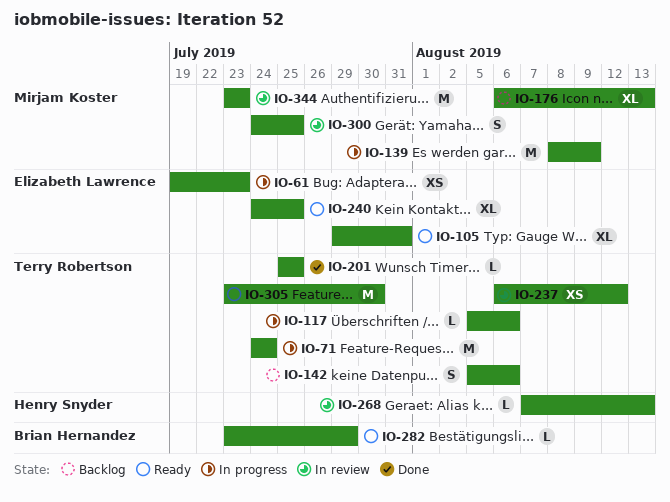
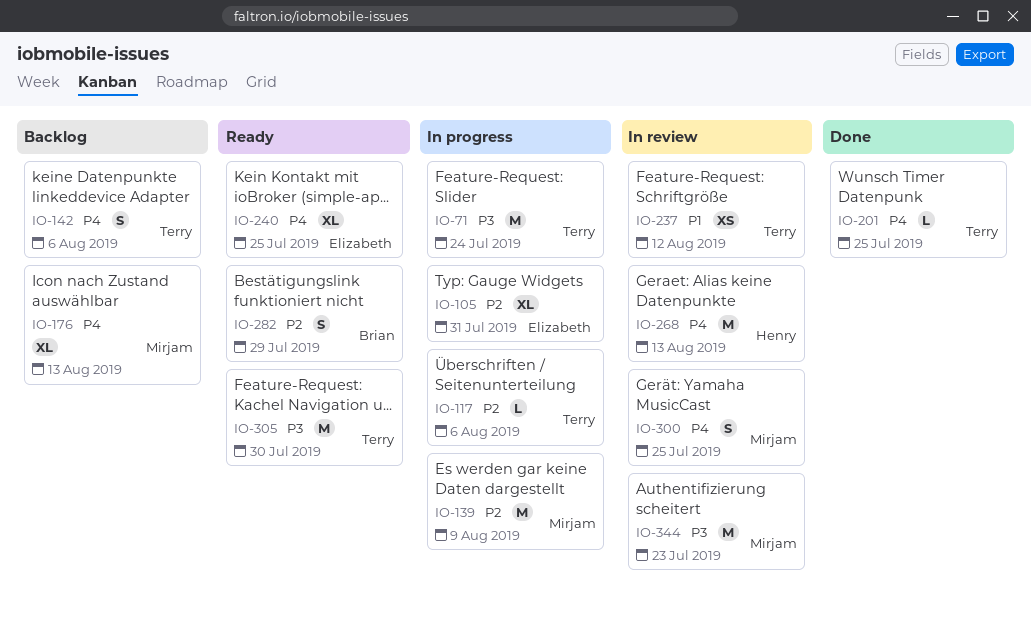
IO-61: present -> none
IO-105, status: Ready -> In progress
IO-268, estimate: L -> M
IO-282, estimate: L -> S

